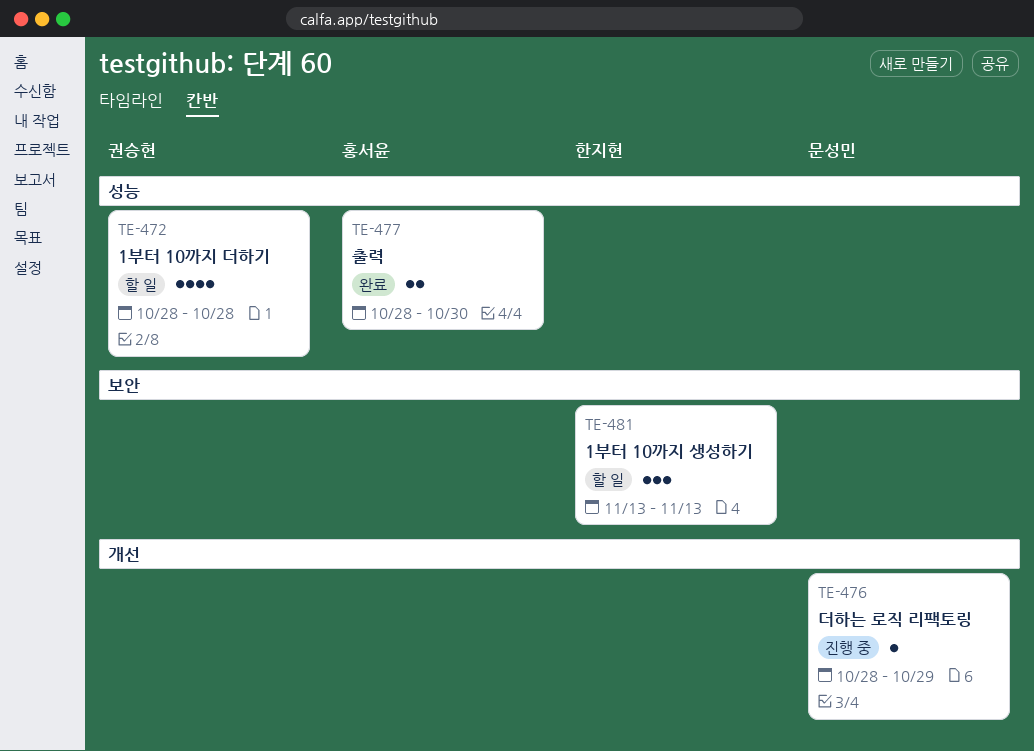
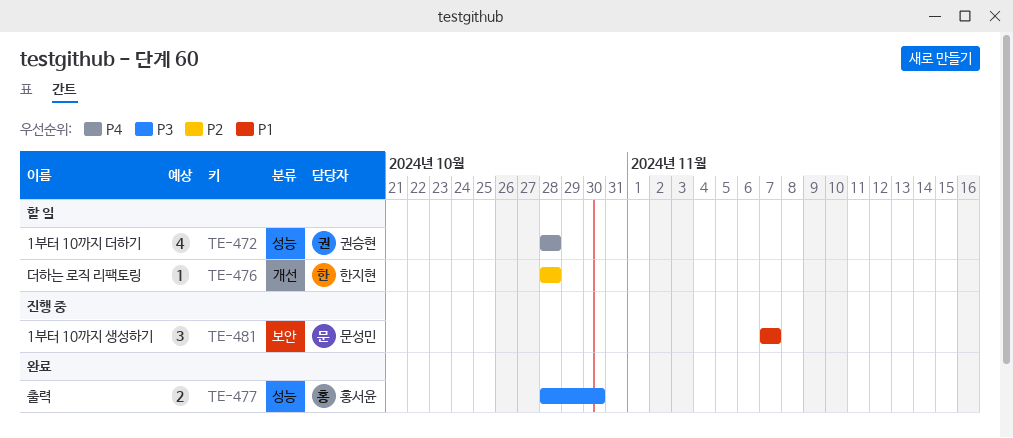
TE-476, status: 진행 중 -> 할 일
TE-476, owner: 문성민 -> 한지현
TE-476, due: Oct 29 -> Oct 28
TE-481, status: 할 일 -> 진행 중
TE-481, owner: 한지현 -> 문성민
TE-481, start: Nov 13 -> Nov 7
TE-481, due: Nov 13 -> Nov 7

